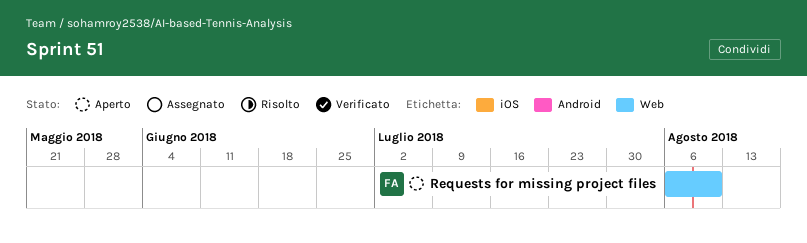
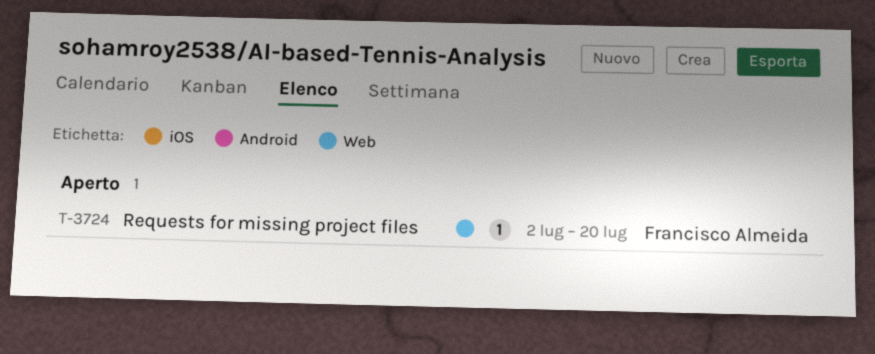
Requests for missing project files, start: Aug 6 -> Jul 2
Requests for missing project files, due: Aug 10 -> Jul 20

